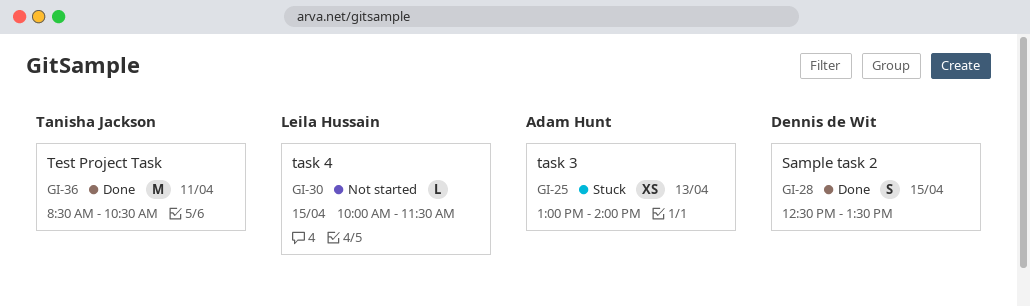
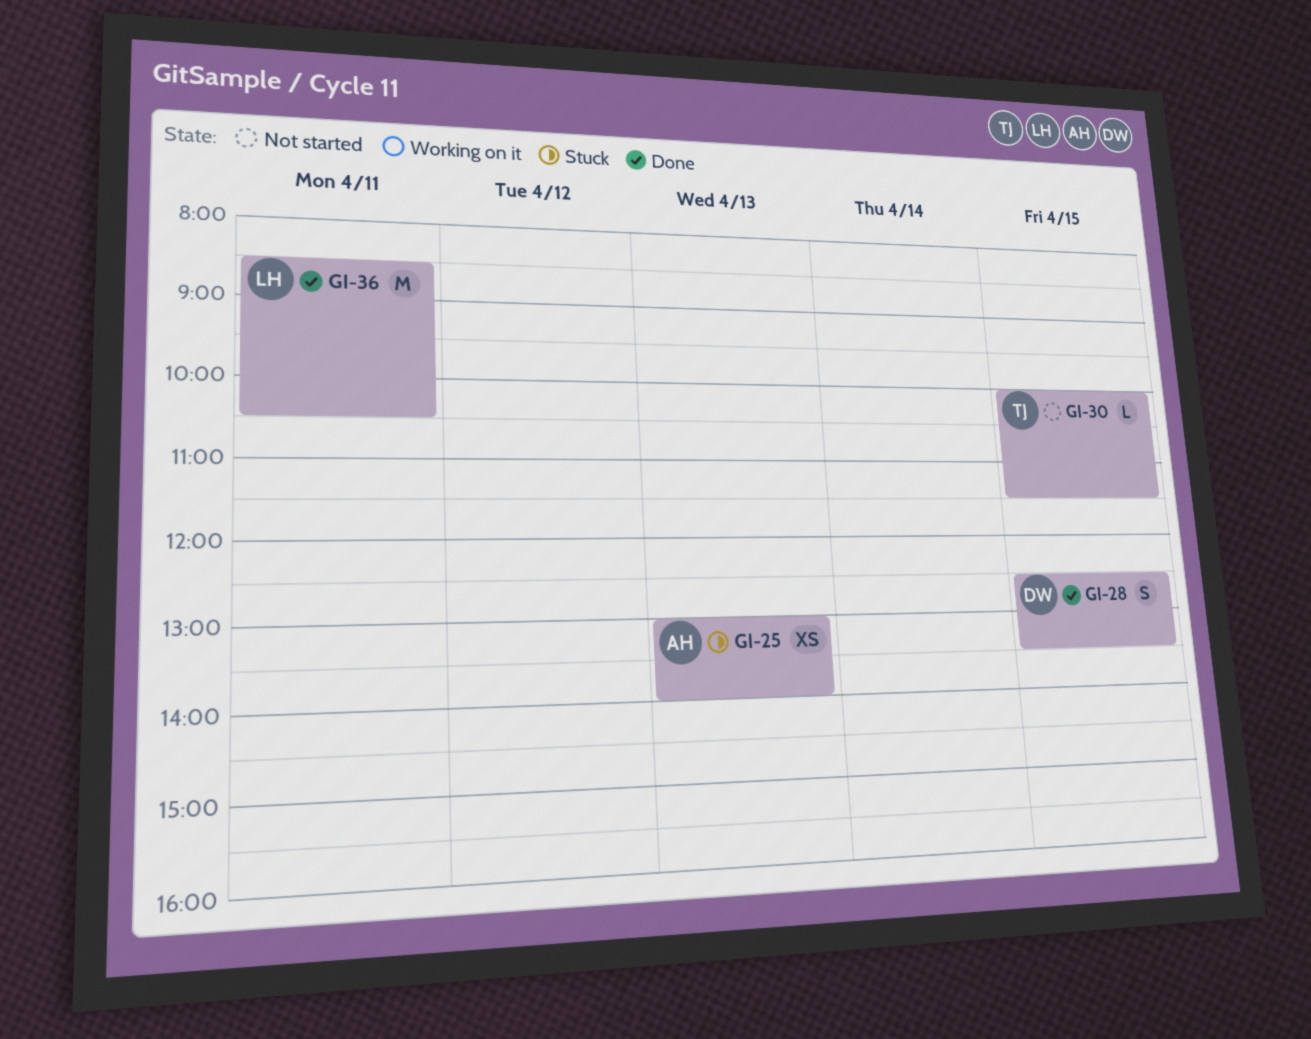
GI-30, owner: Leila Hussain -> Tanisha Jackson
GI-36, owner: Tanisha Jackson -> Leila Hussain

